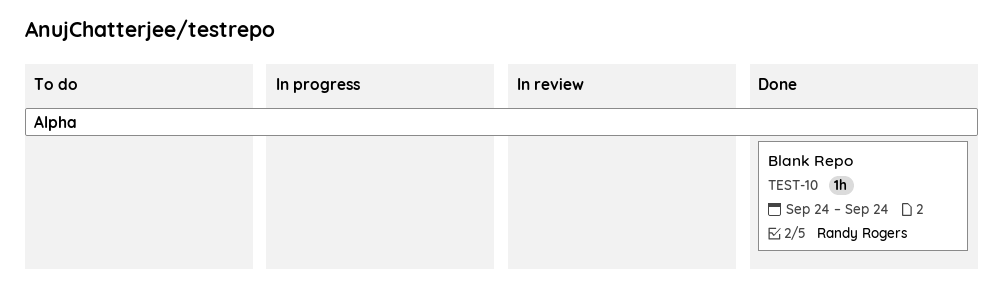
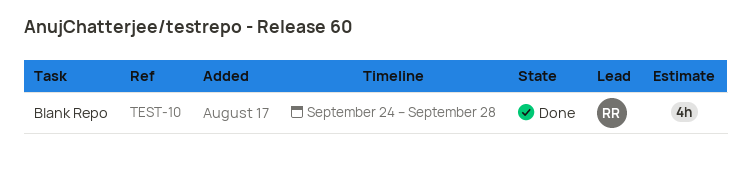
TEST-10, estimate: 1h -> 4h
TEST-10, due: Sep 24 -> Sep 28

